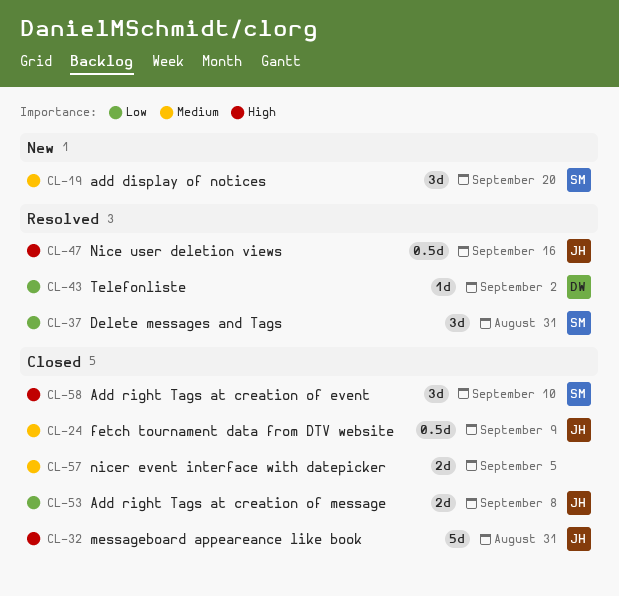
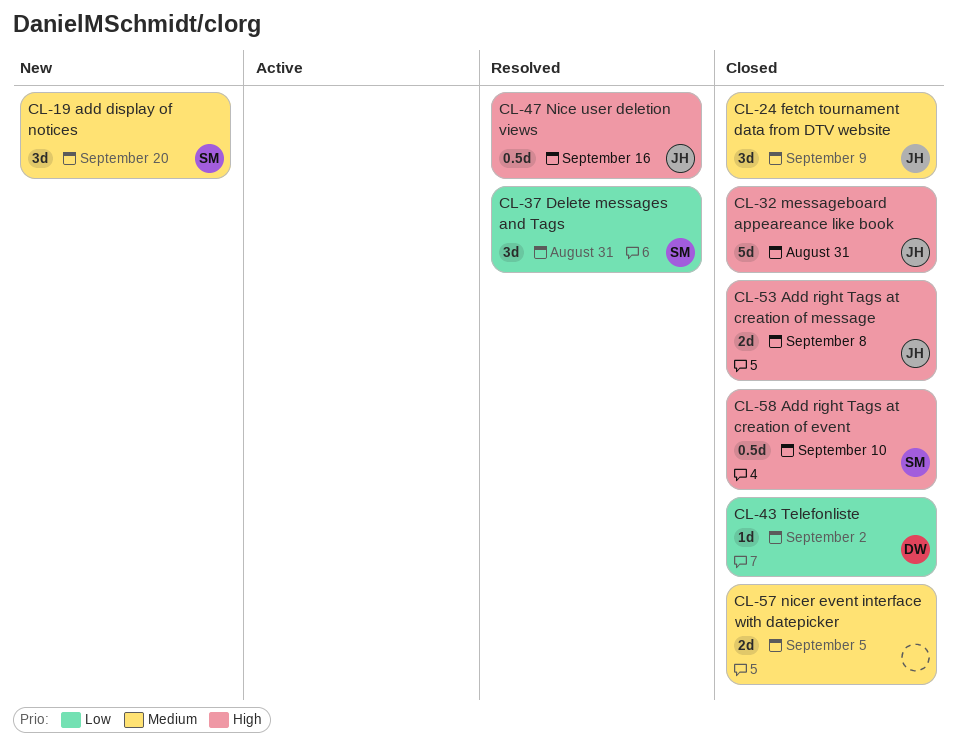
CL-24, estimate: 0.5d -> 3d
CL-43, status: Resolved -> Closed
CL-53, priority: Low -> High
CL-58, estimate: 3d -> 0.5d

